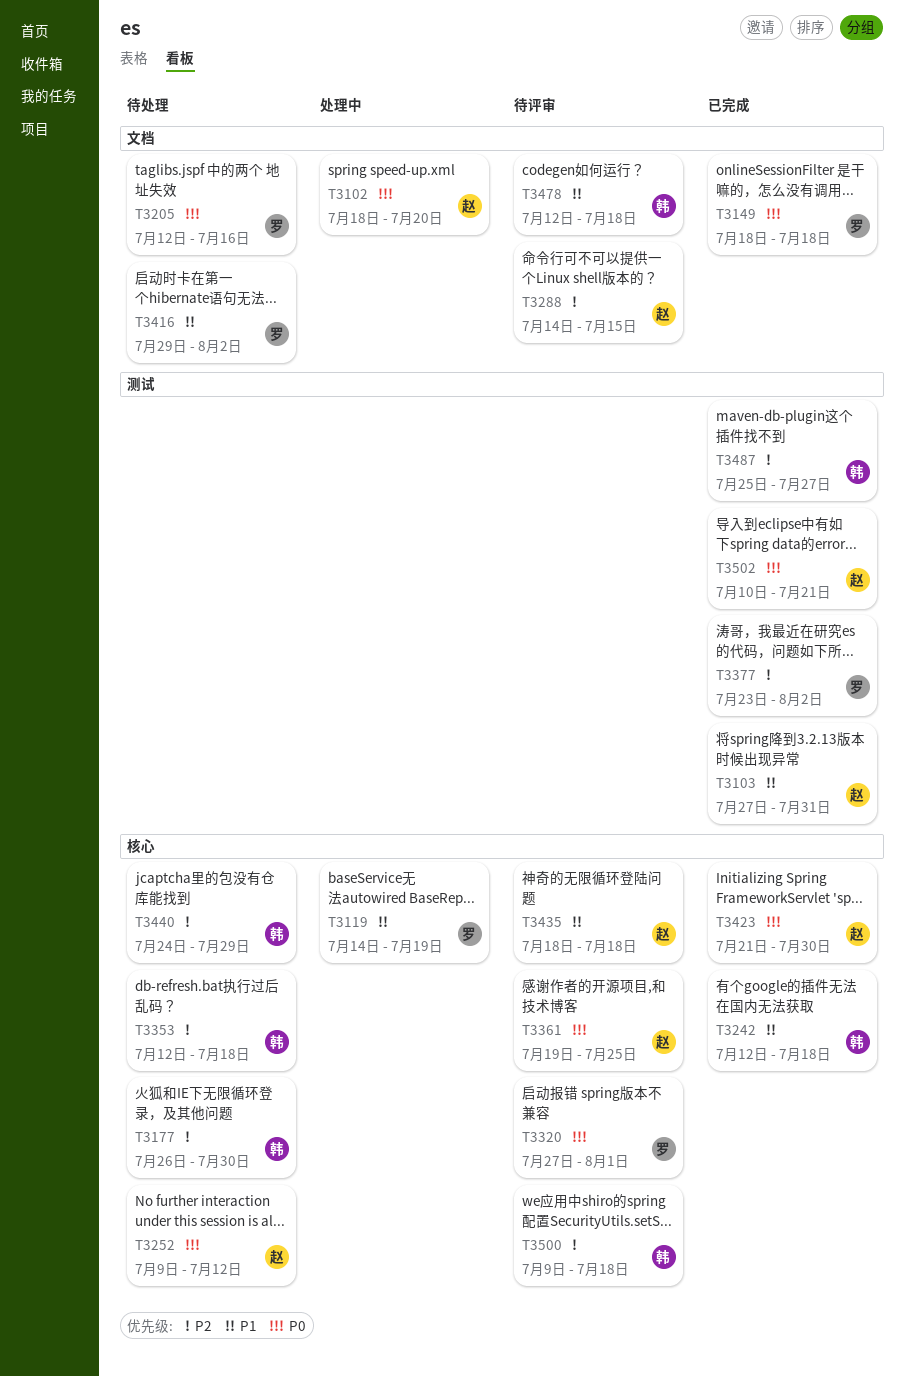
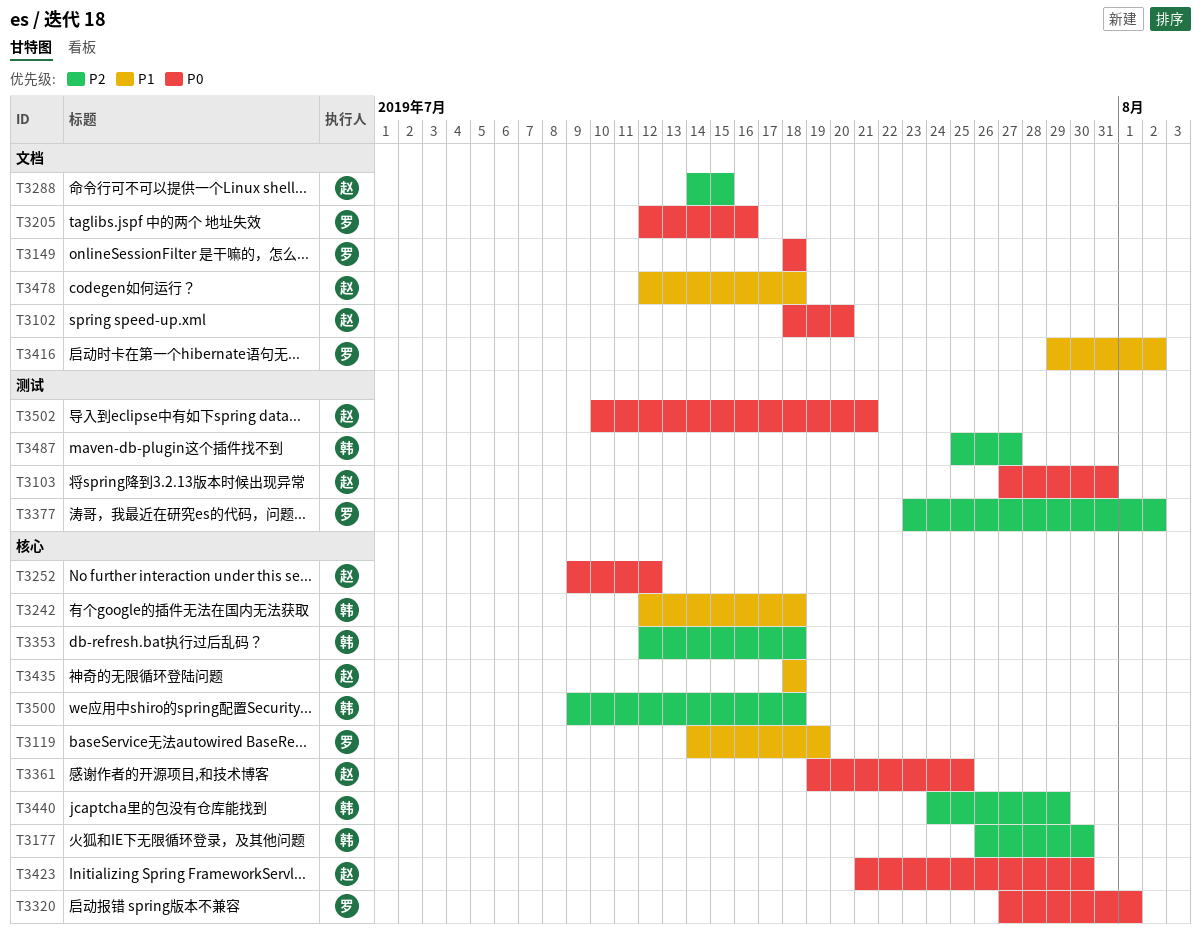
T3103, priority: P1 -> P0
T3478, owner: 韩 -> 赵

